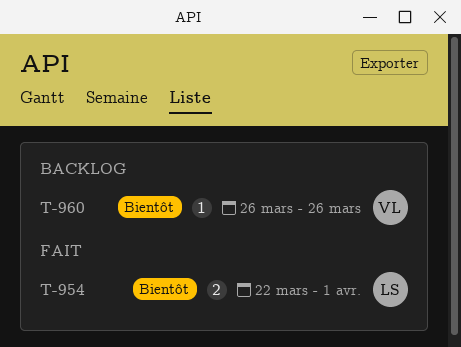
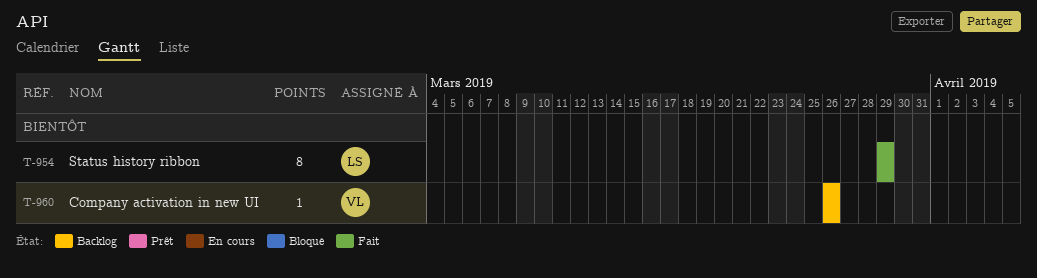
T-954, estimate: 2 -> 8
T-954, start: Mar 22 -> Mar 29
T-954, due: Apr 1 -> Mar 29

